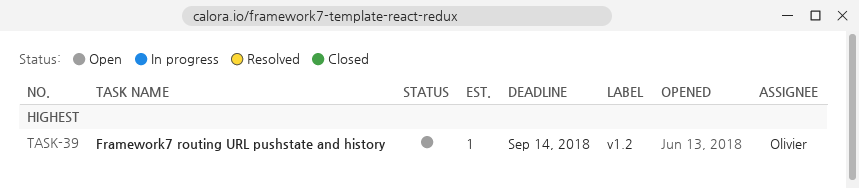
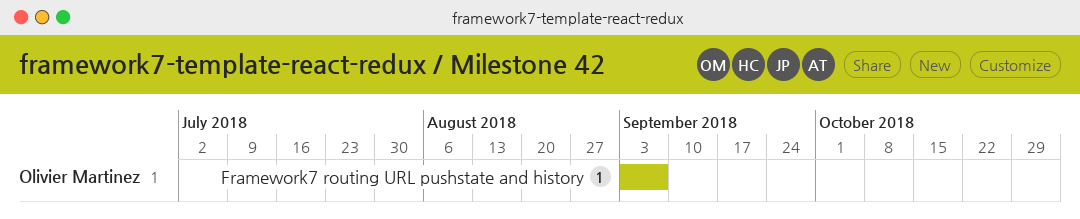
Framework7 routing URL pushstate and history, due: Sep 14 -> Sep 7

